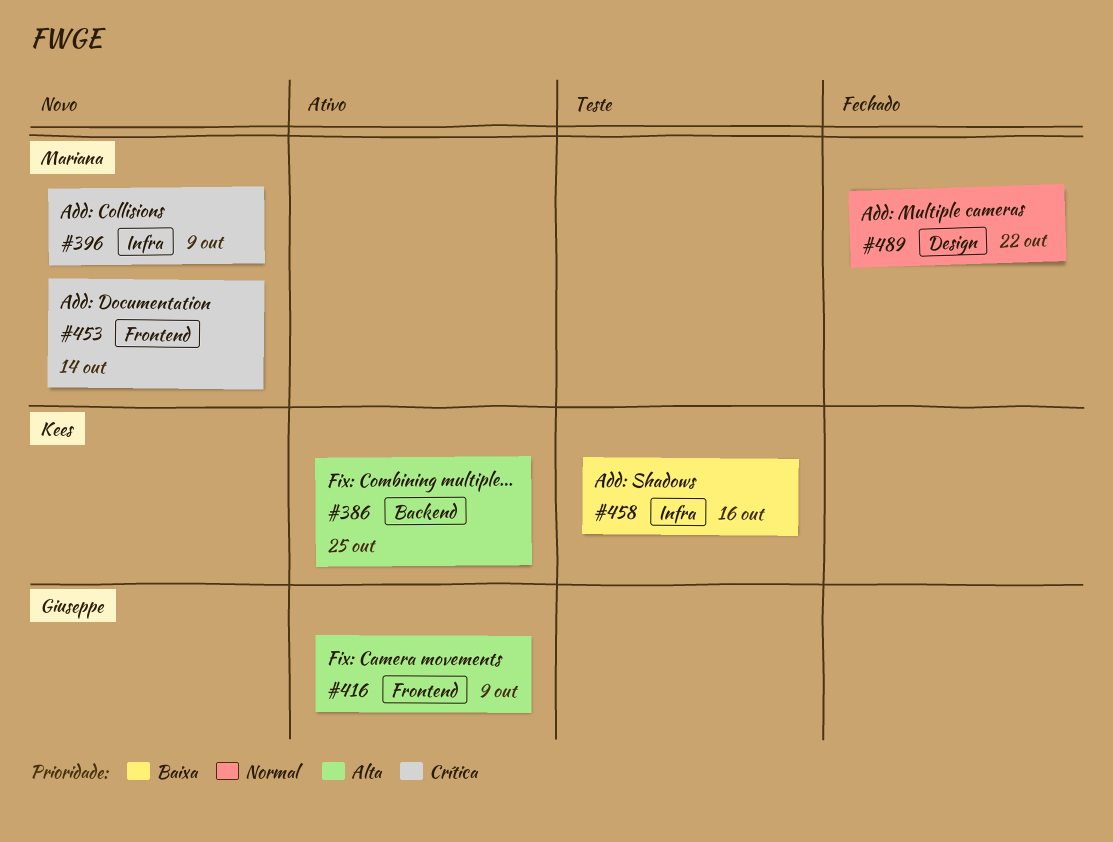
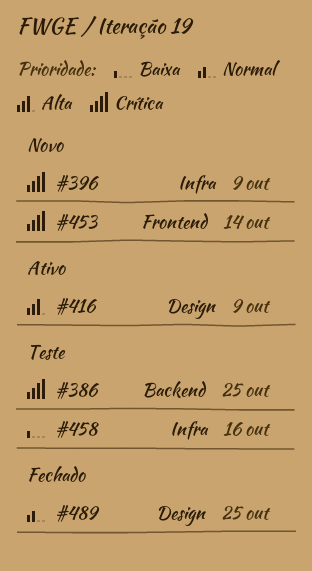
#386, status: Ativo -> Teste
#386, priority: Alta -> Crítica
#416, label: Frontend -> Design
#489, due: Oct 22 -> Oct 25

